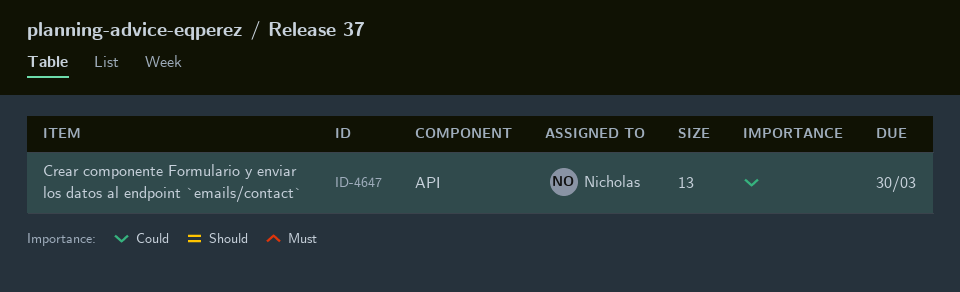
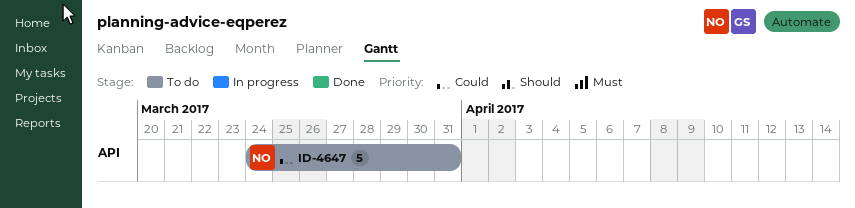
ID-4647, estimate: 13 -> 5
ID-4647, due: Mar 30 -> Mar 31

